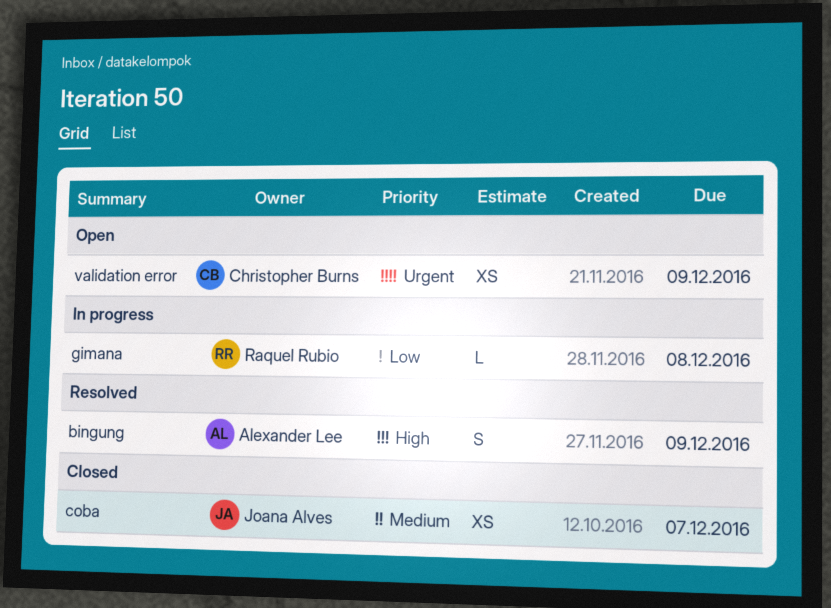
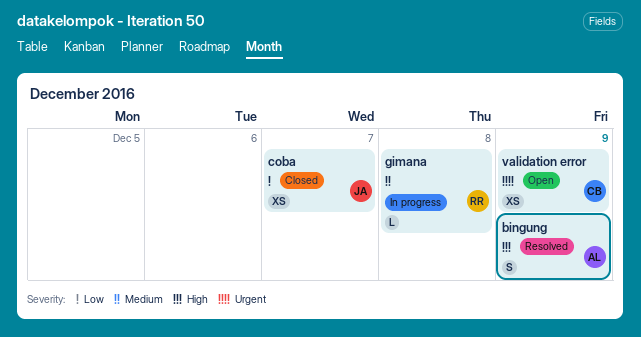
coba, priority: Medium -> Low
gimana, priority: Low -> Medium

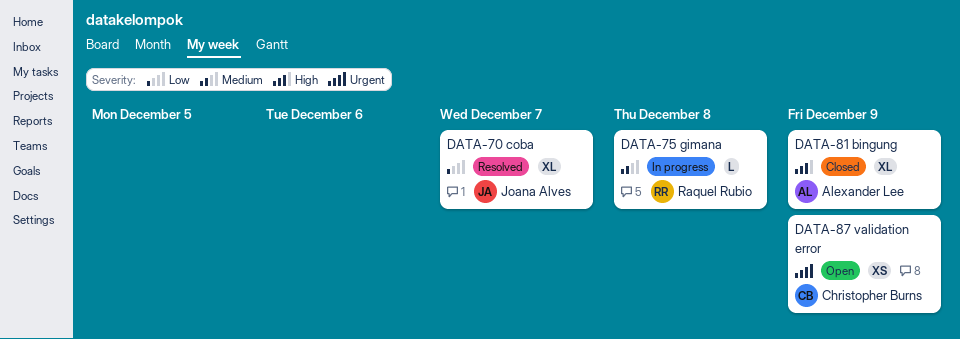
bingung, status: Resolved -> Closed
bingung, estimate: S -> XL
coba, status: Closed -> Resolved
coba, estimate: XS -> XL

